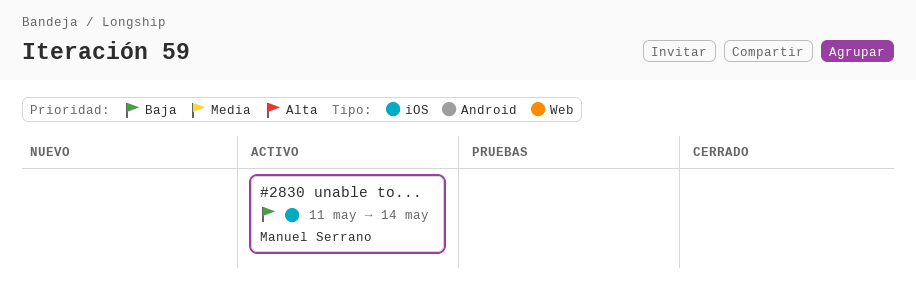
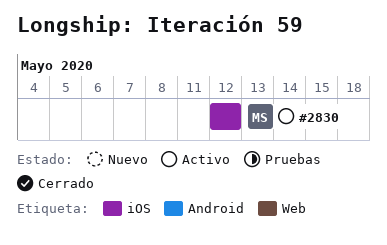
#2830, start: May 11 -> May 12
#2830, due: May 14 -> May 12

